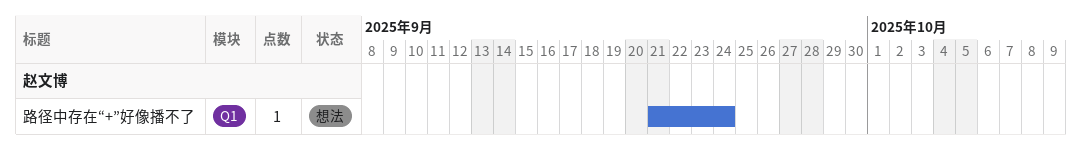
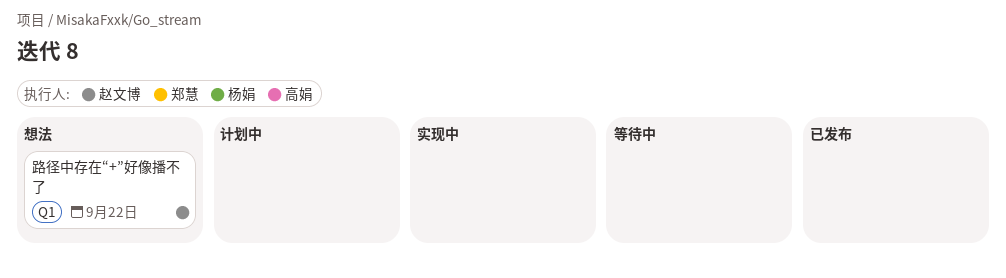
路径中存在“+”好像播不了, due: Sep 24 -> Sep 22

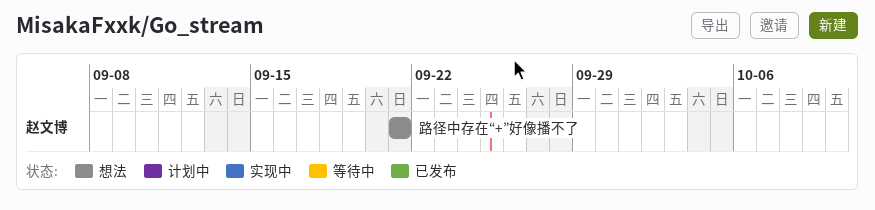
路径中存在“+”好像播不了, due: Sep 22 -> Sep 21

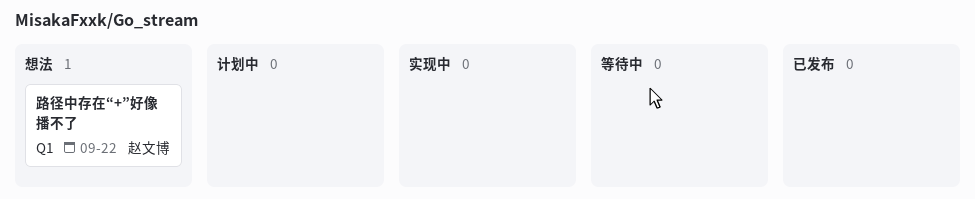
路径中存在“+”好像播不了, due: Sep 21 -> Sep 22

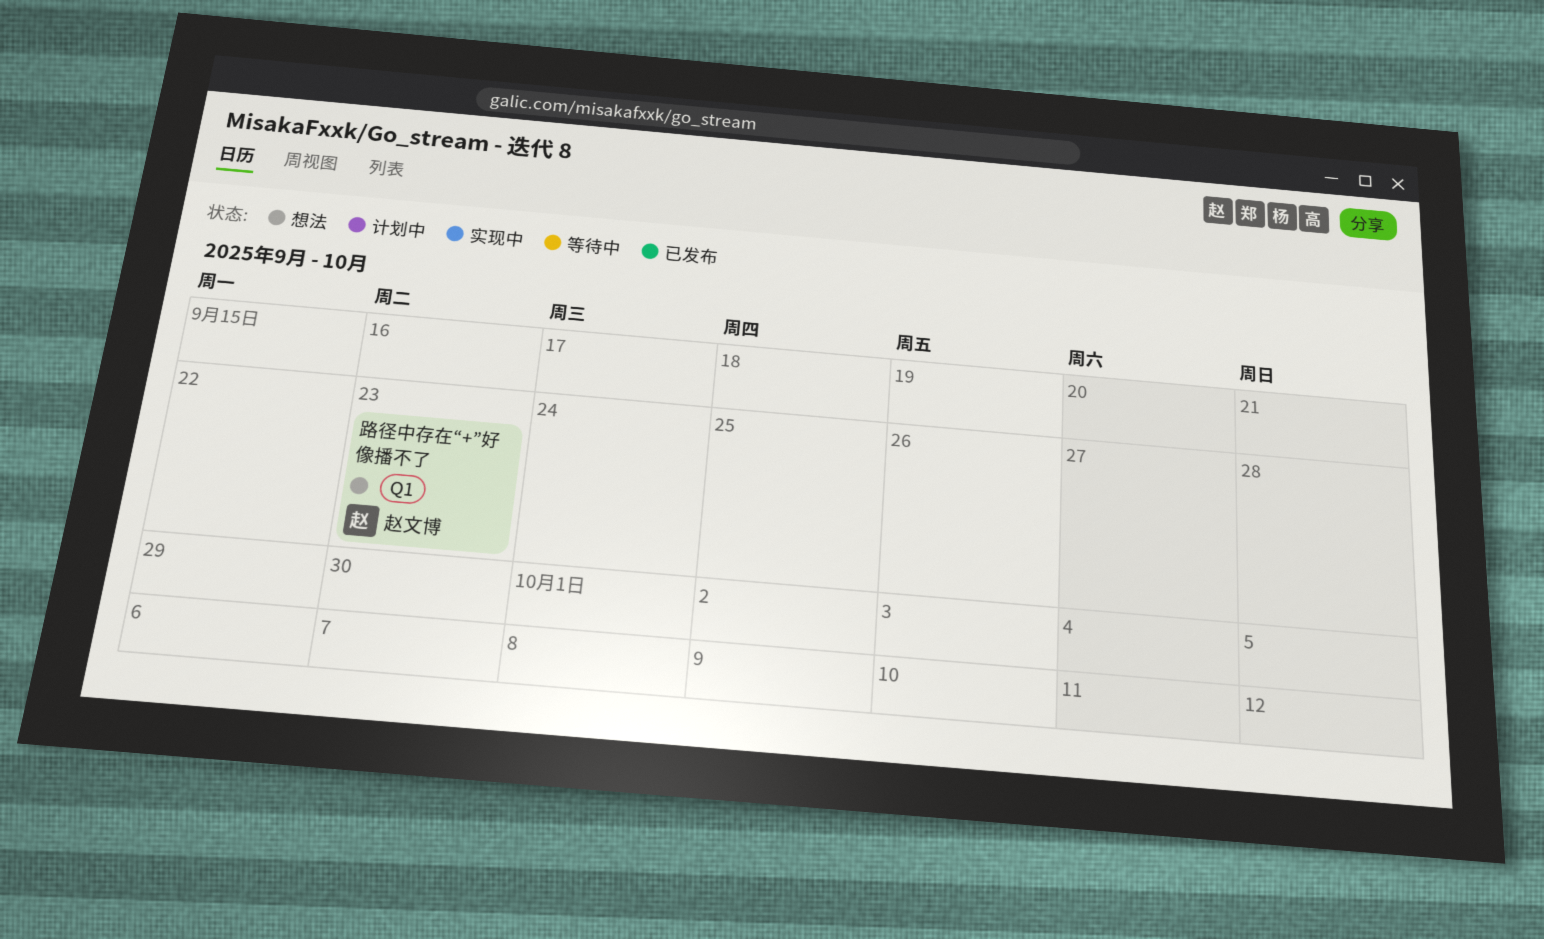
路径中存在“+”好像播不了, due: Sep 22 -> Sep 23

